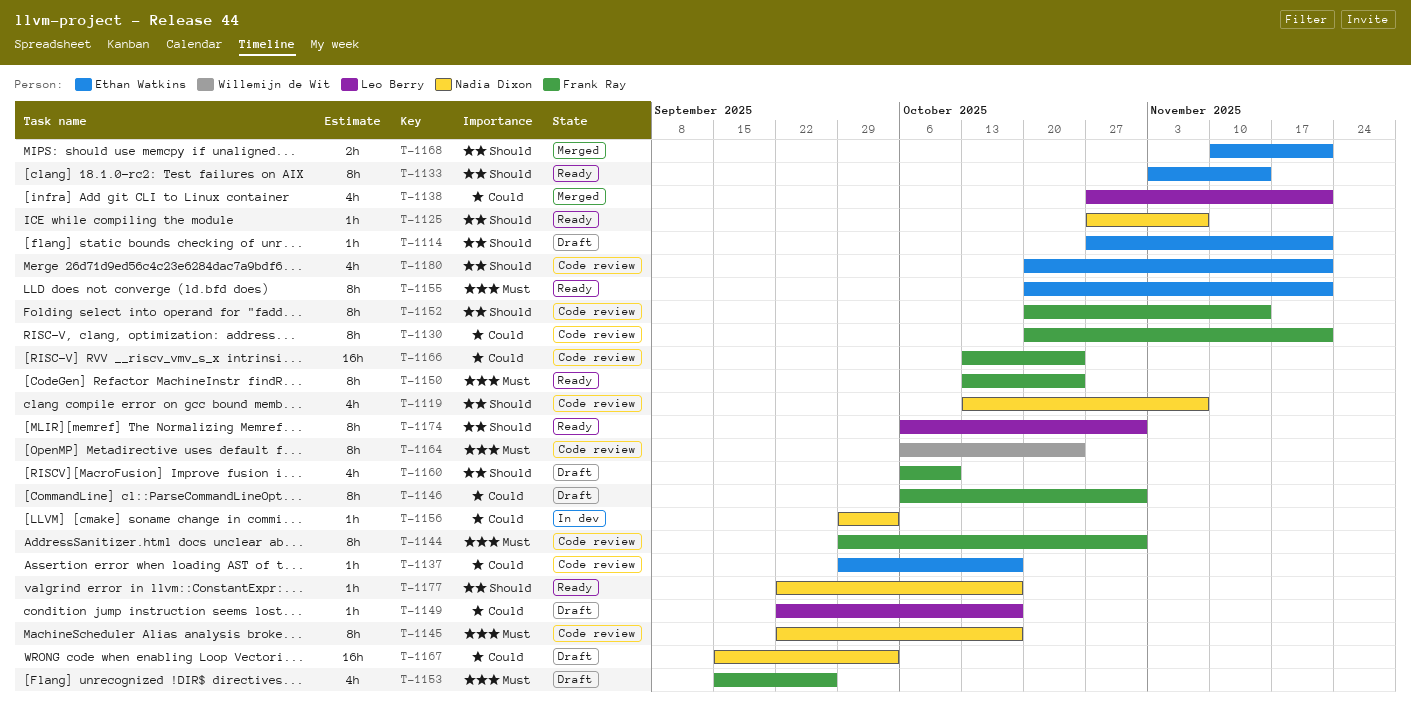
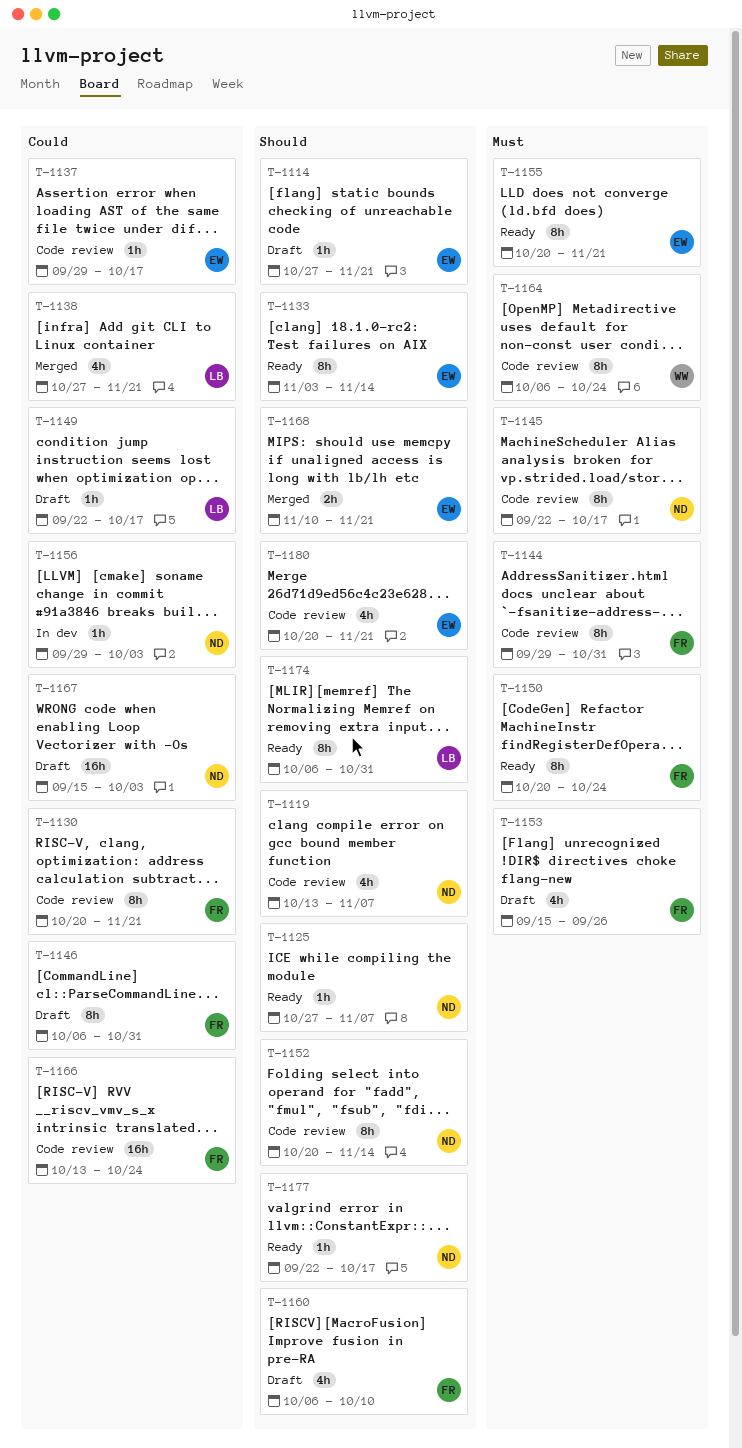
T-1150, start: Oct 13 -> Oct 20
T-1152, owner: Frank Ray -> Nadia Dixon

